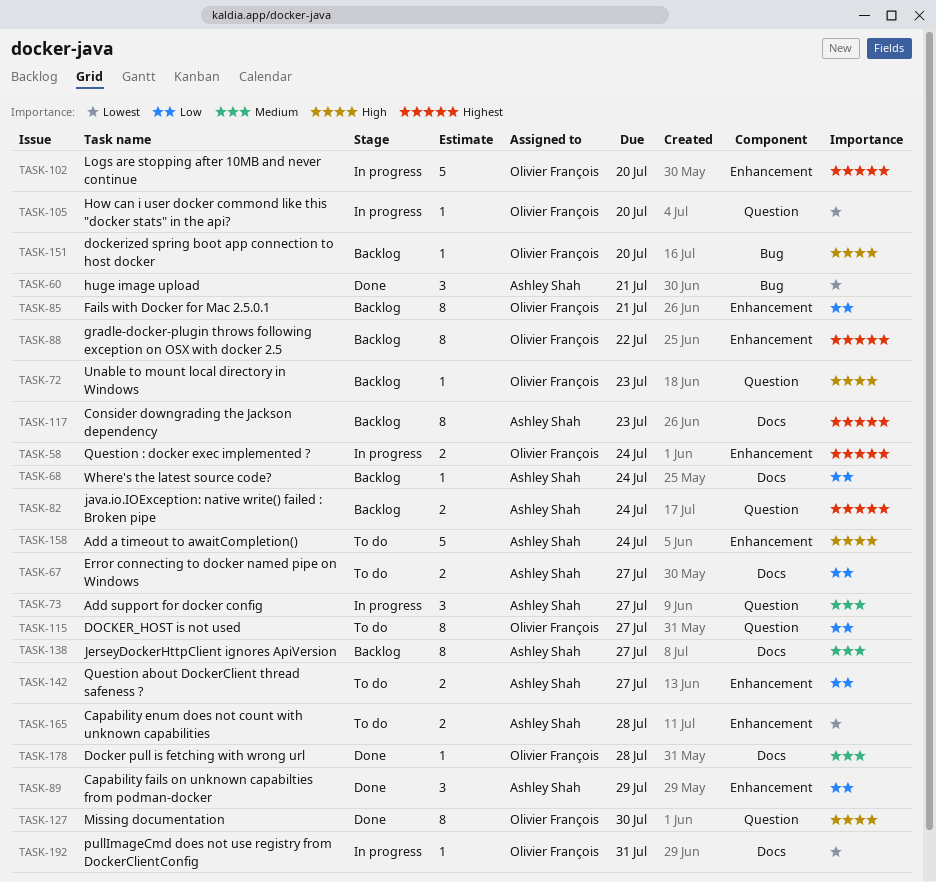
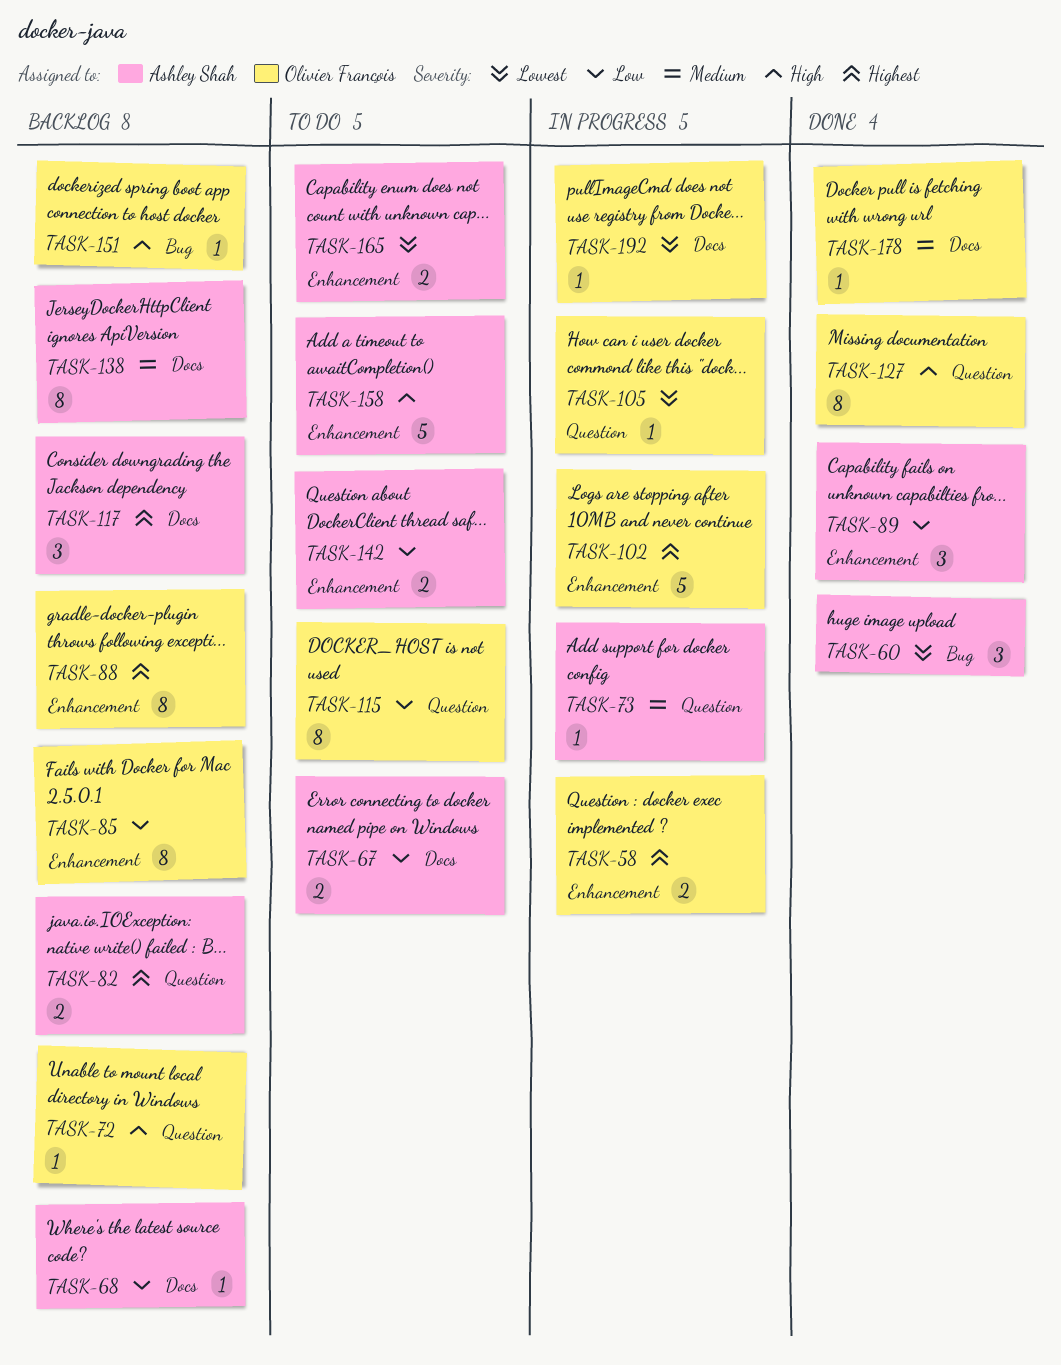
TASK-73, estimate: 3 -> 1
TASK-117, estimate: 8 -> 3

